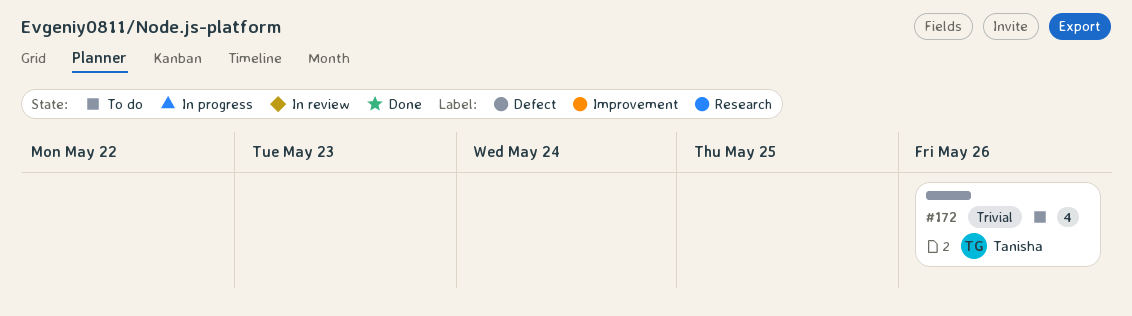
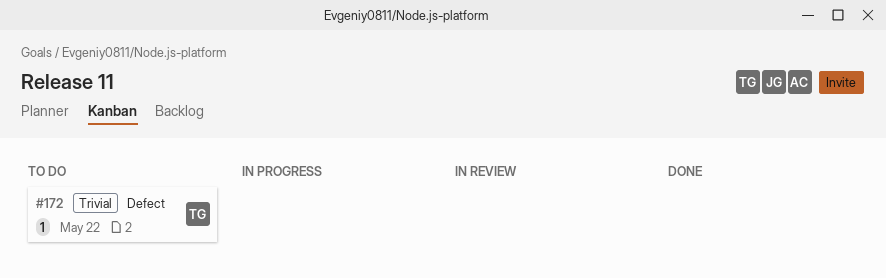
#172, estimate: 4 -> 1
#172, due: May 26 -> May 22

